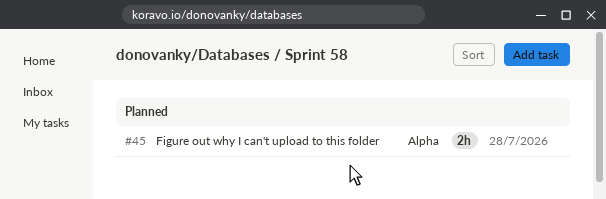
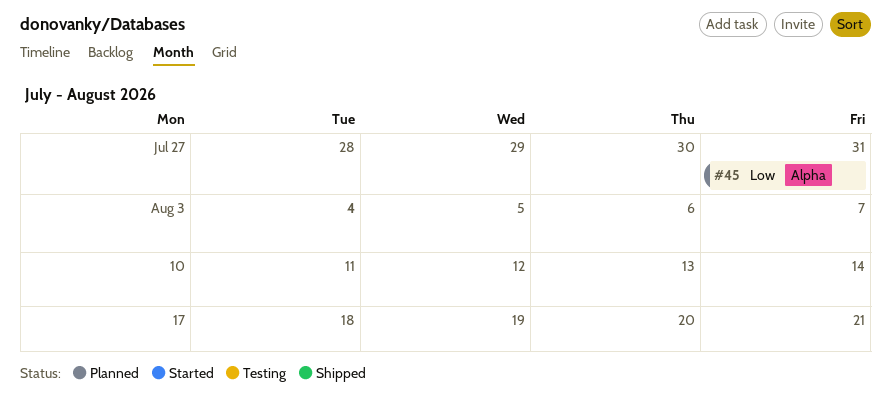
#45, due: Jul 28 -> Jul 31

